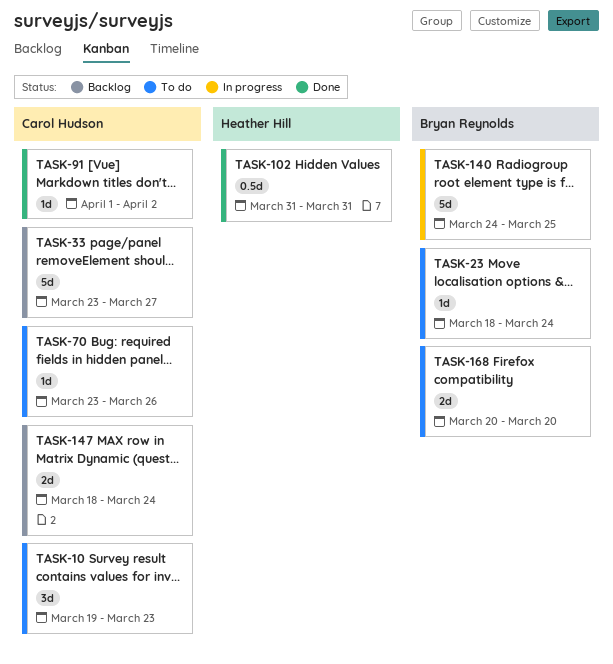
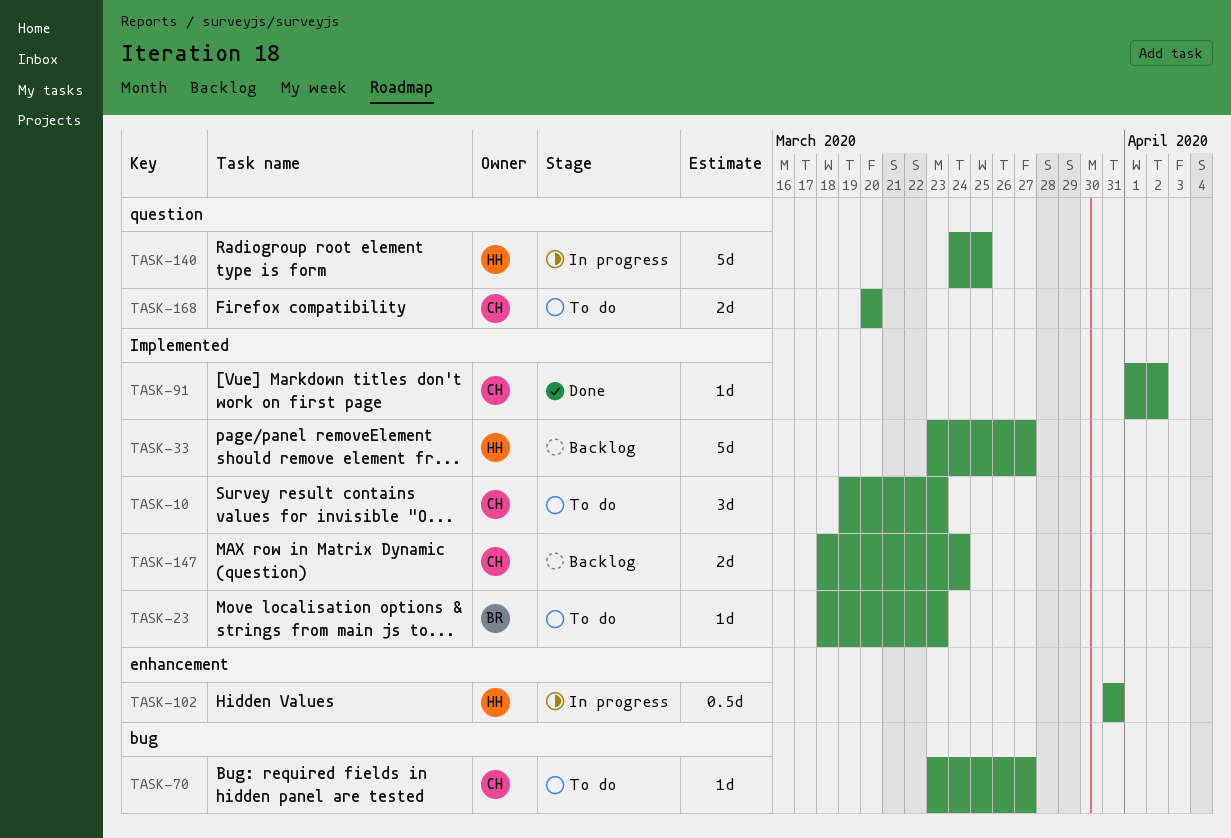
TASK-23, due: Mar 24 -> Mar 23
TASK-33, owner: Carol Hudson -> Heather Hill
TASK-70, due: Mar 26 -> Mar 27
TASK-102, status: Done -> In progress
TASK-140, owner: Bryan Reynolds -> Heather Hill
TASK-168, owner: Bryan Reynolds -> Carol Hudson

